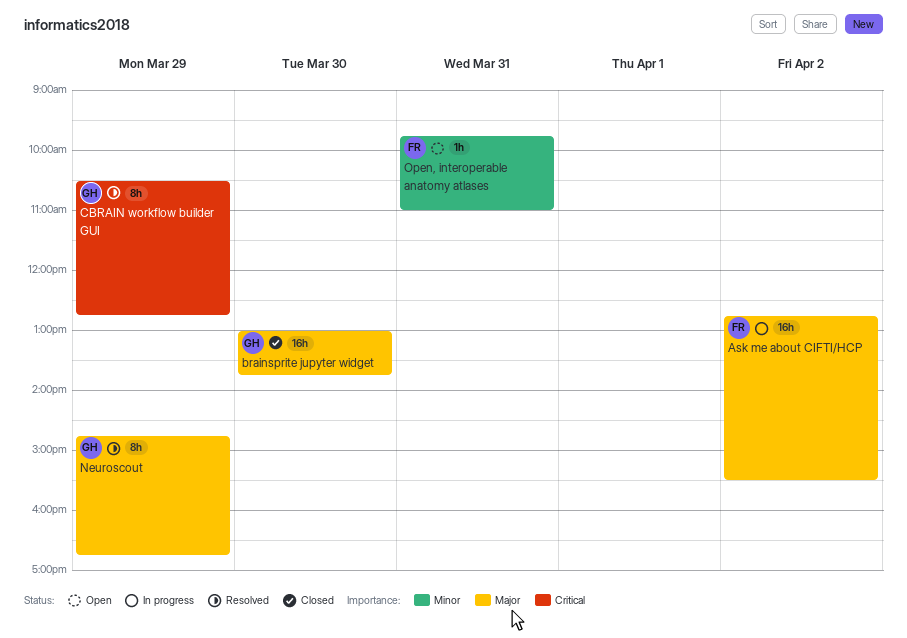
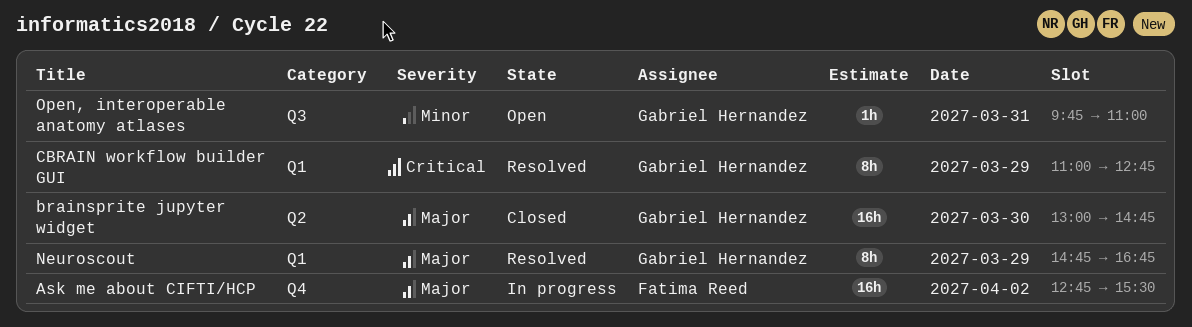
brainsprite jupyter widget, ends: 13:45 -> 14:45
CBRAIN workflow builder GUI, begins: 10:30 -> 11:00
Open, interoperable anatomy atlases, owner: Fatima Reed -> Gabriel Hernandez

